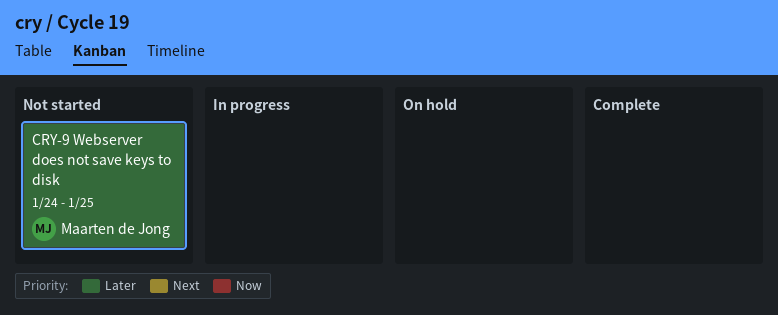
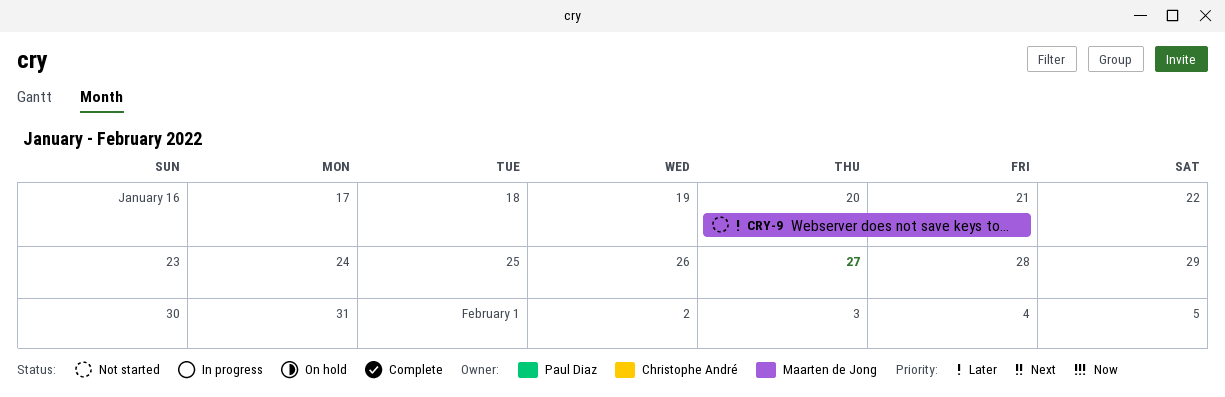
CRY-9, start: Jan 24 -> Jan 20
CRY-9, due: Jan 25 -> Jan 21

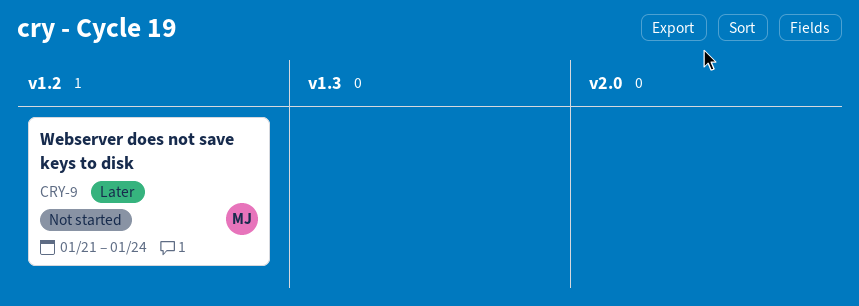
CRY-9, start: Jan 20 -> Jan 21
CRY-9, due: Jan 21 -> Jan 24

